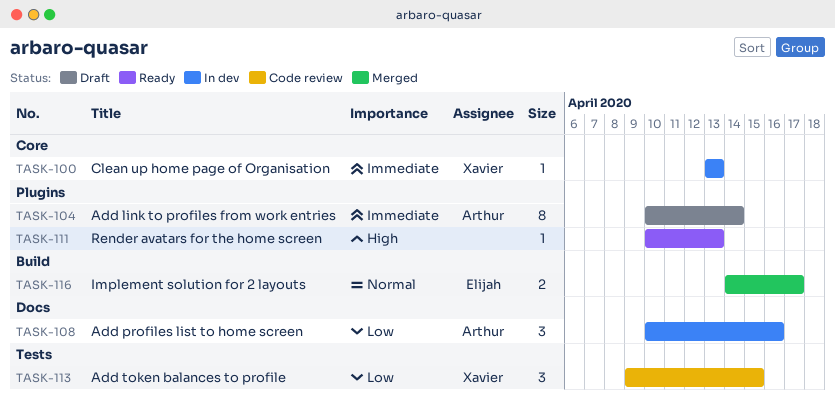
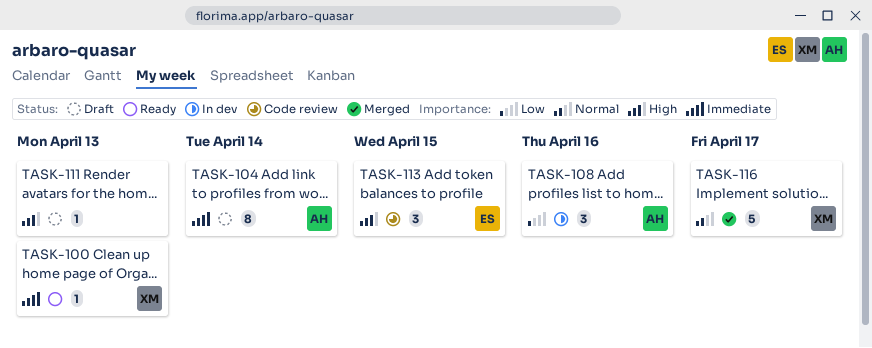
TASK-100, status: In dev -> Ready
TASK-111, status: Ready -> Draft
TASK-113, owner: Xavier -> Elijah
TASK-113, priority: Low -> High
TASK-116, owner: Elijah -> Xavier
TASK-116, estimate: 2 -> 5

